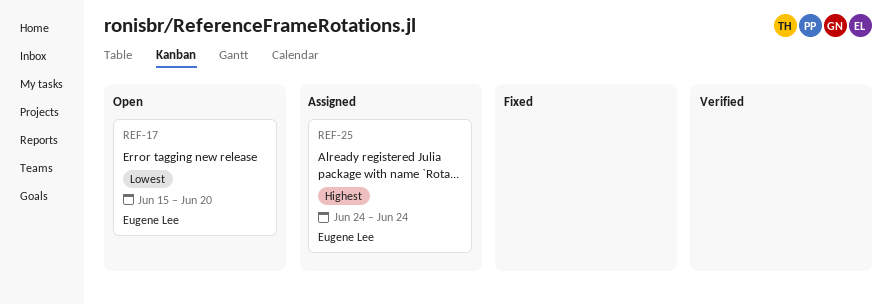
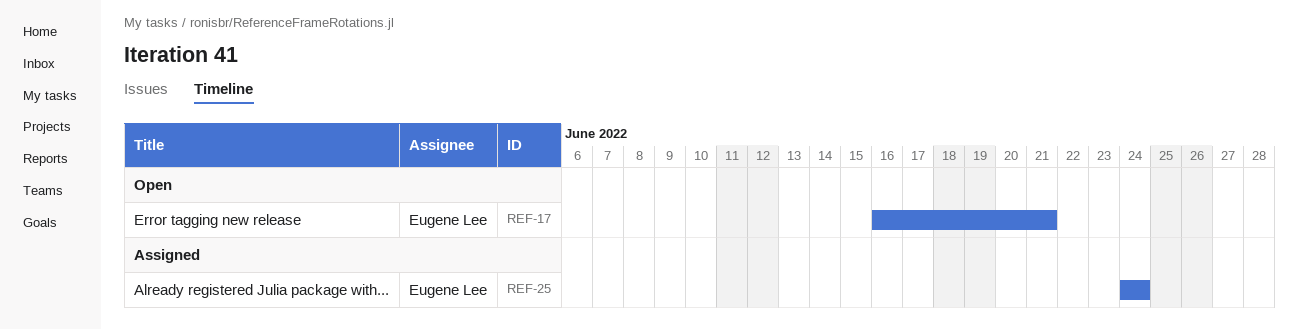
REF-17, start: Jun 15 -> Jun 16
REF-17, due: Jun 20 -> Jun 21

